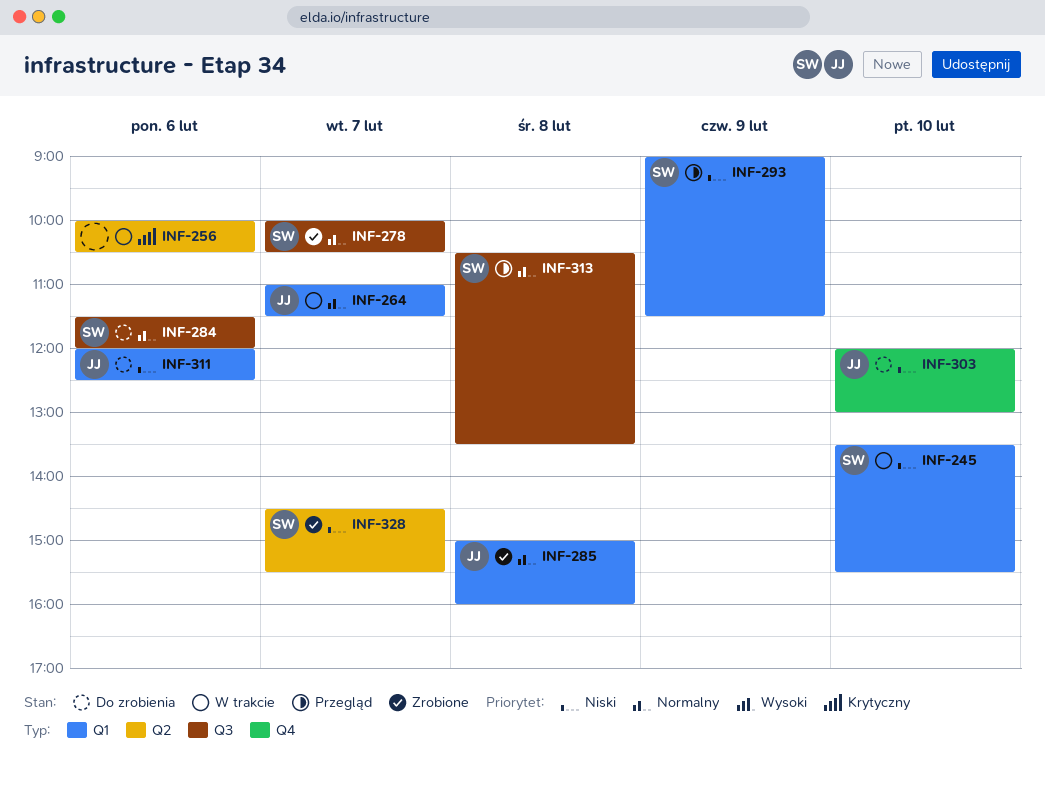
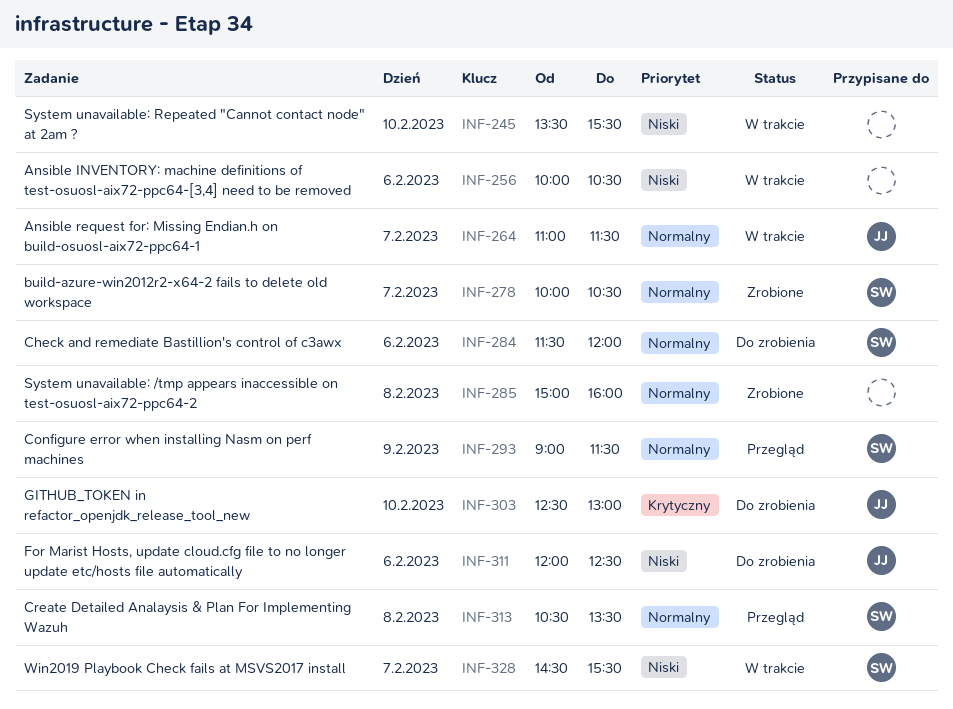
INF-245, owner: SW -> none
INF-256, priority: Krytyczny -> Niski
INF-285, owner: JJ -> none
INF-293, priority: Niski -> Normalny
INF-303, priority: Niski -> Krytyczny
INF-303, begins: 12:00 -> 12:30
INF-328, status: Zrobione -> W trakcie

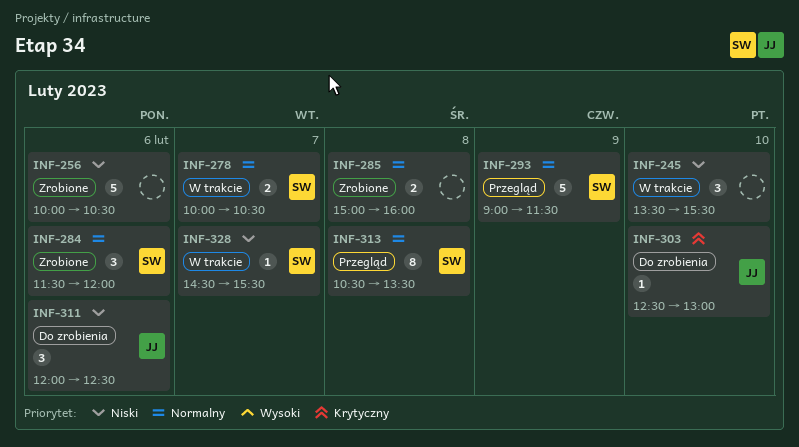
INF-256, status: W trakcie -> Zrobione
INF-264: present -> none
INF-278, status: Zrobione -> W trakcie
INF-284, status: Do zrobienia -> Zrobione

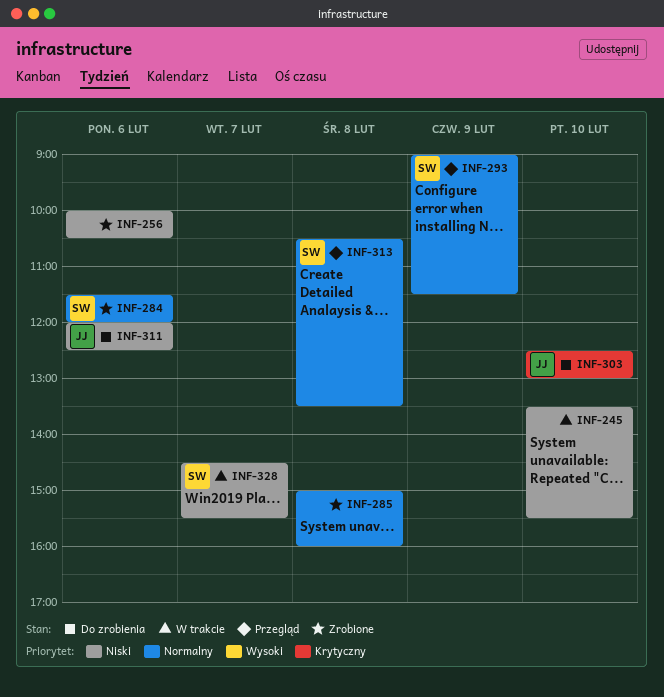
INF-278: present -> none

